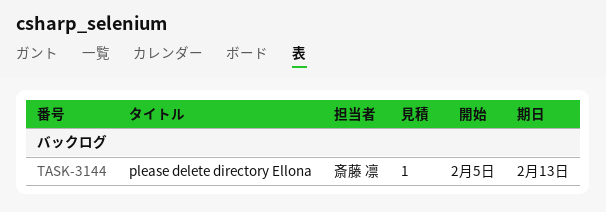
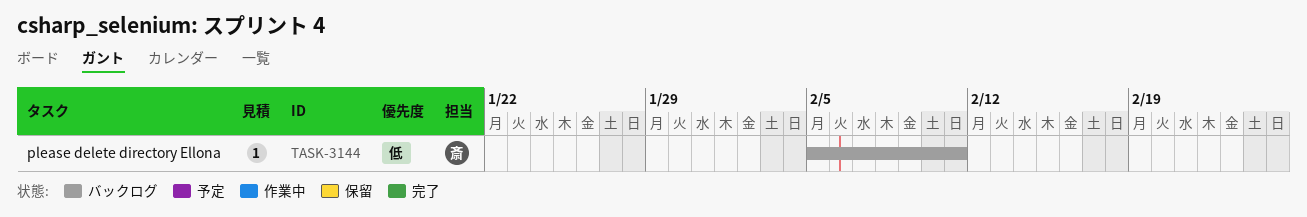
TASK-3144, due: Feb 13 -> Feb 11

